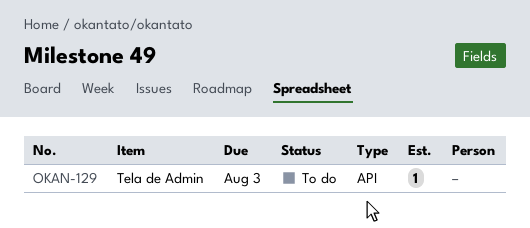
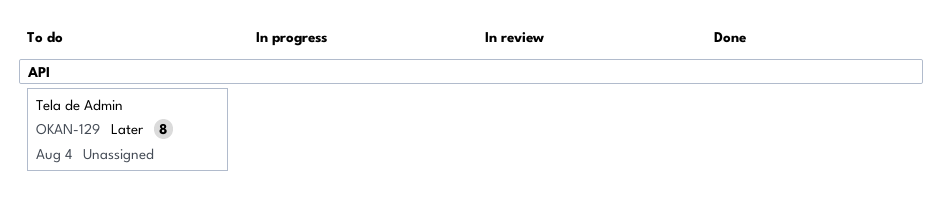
OKAN-129, estimate: 1 -> 8
OKAN-129, due: Aug 3 -> Aug 4

